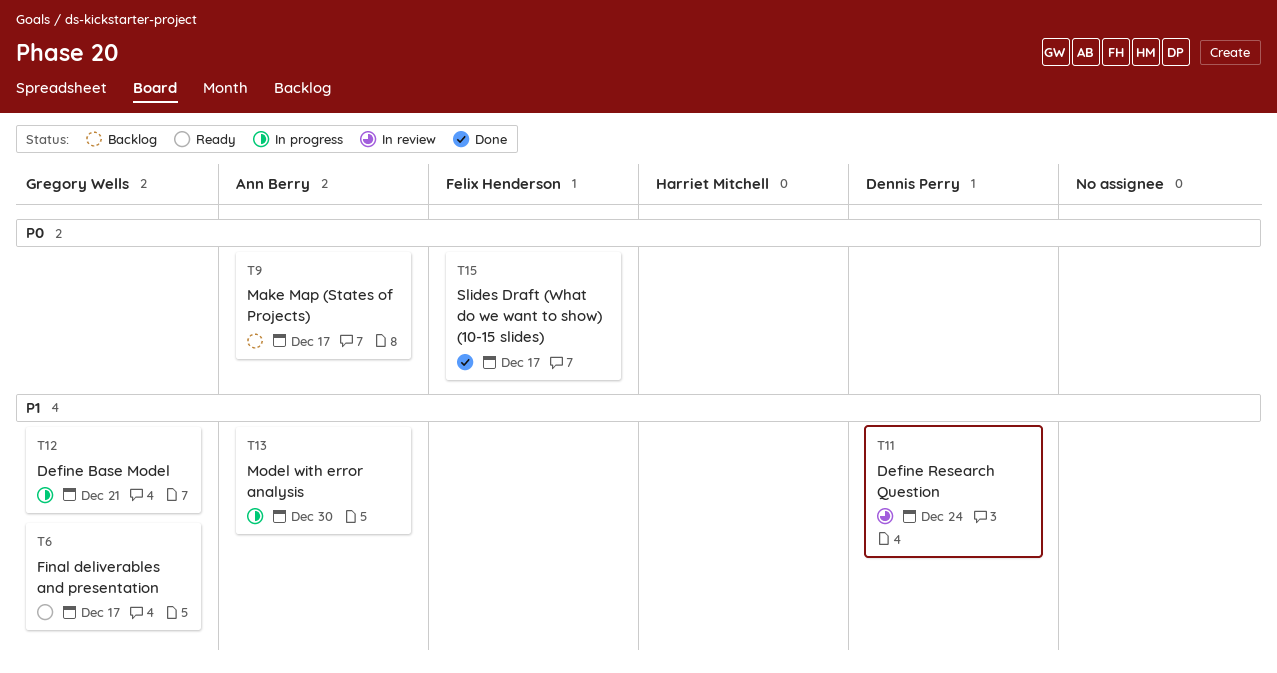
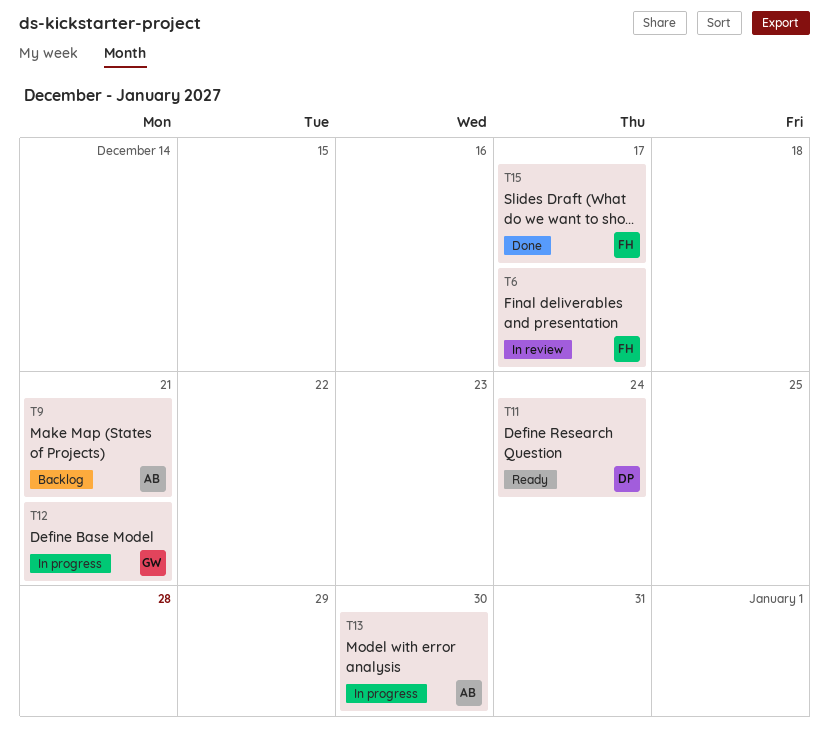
T6, status: Ready -> In review
T6, owner: Gregory Wells -> Felix Henderson
T9, due: Dec 17 -> Dec 21
T11, status: In review -> Ready

